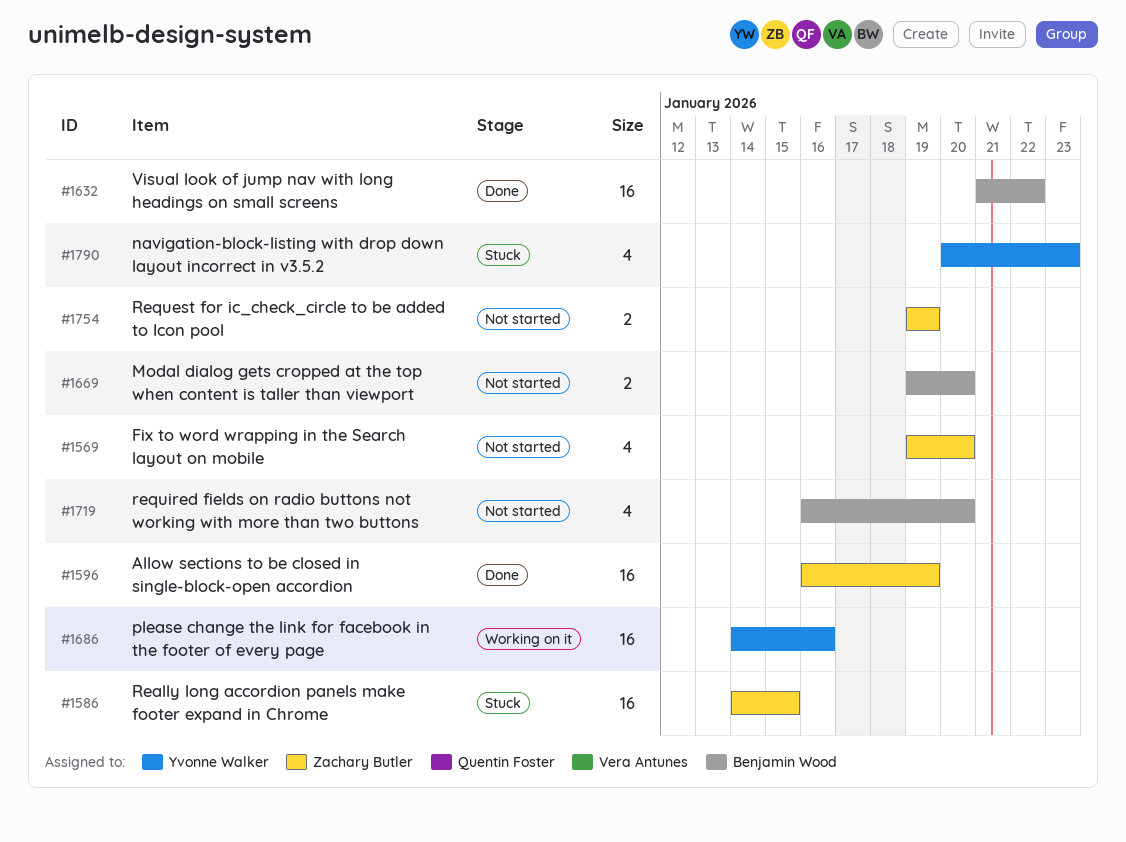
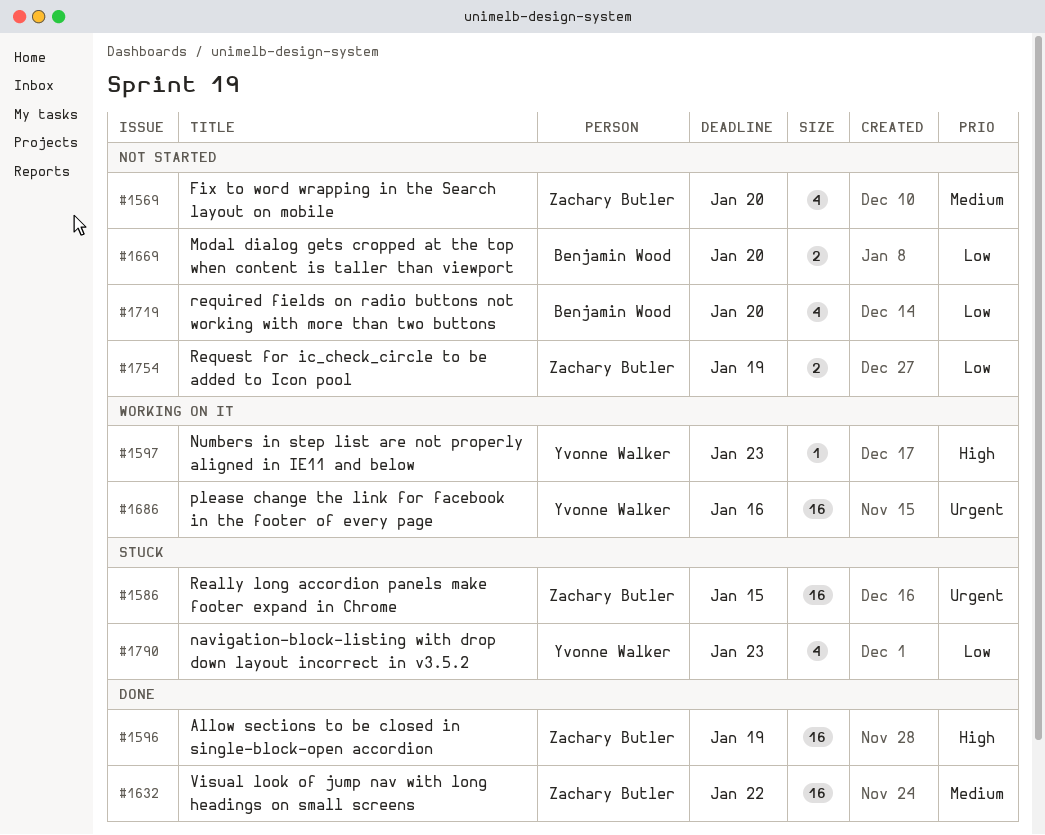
#1597: none -> present
#1632, owner: Benjamin Wood -> Zachary Butler

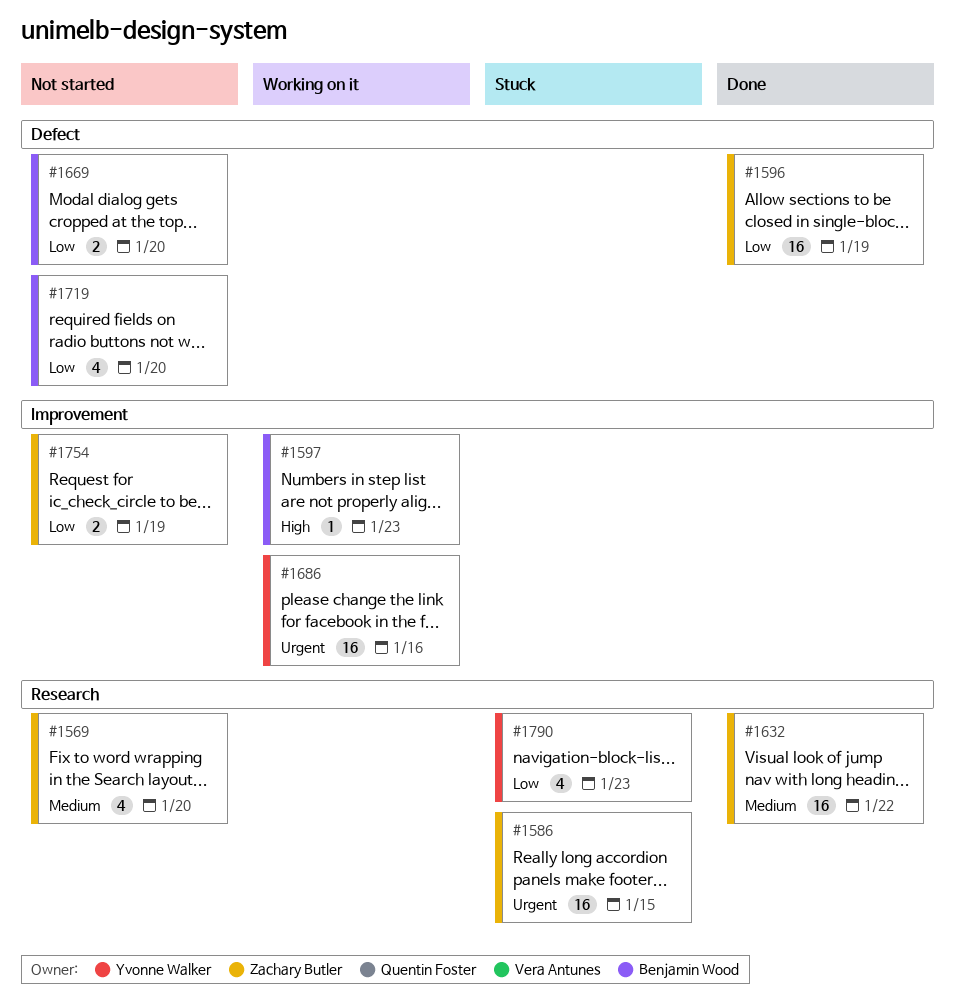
#1596, priority: High -> Low
#1597, owner: Yvonne Walker -> Benjamin Wood

